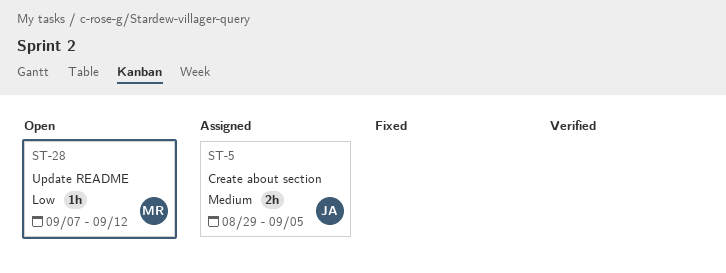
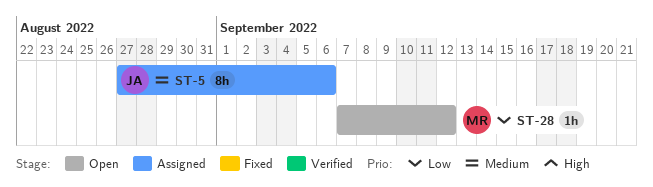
ST-5, estimate: 2h -> 8h
ST-5, start: Aug 29 -> Aug 27
ST-5, due: Sep 5 -> Sep 6

